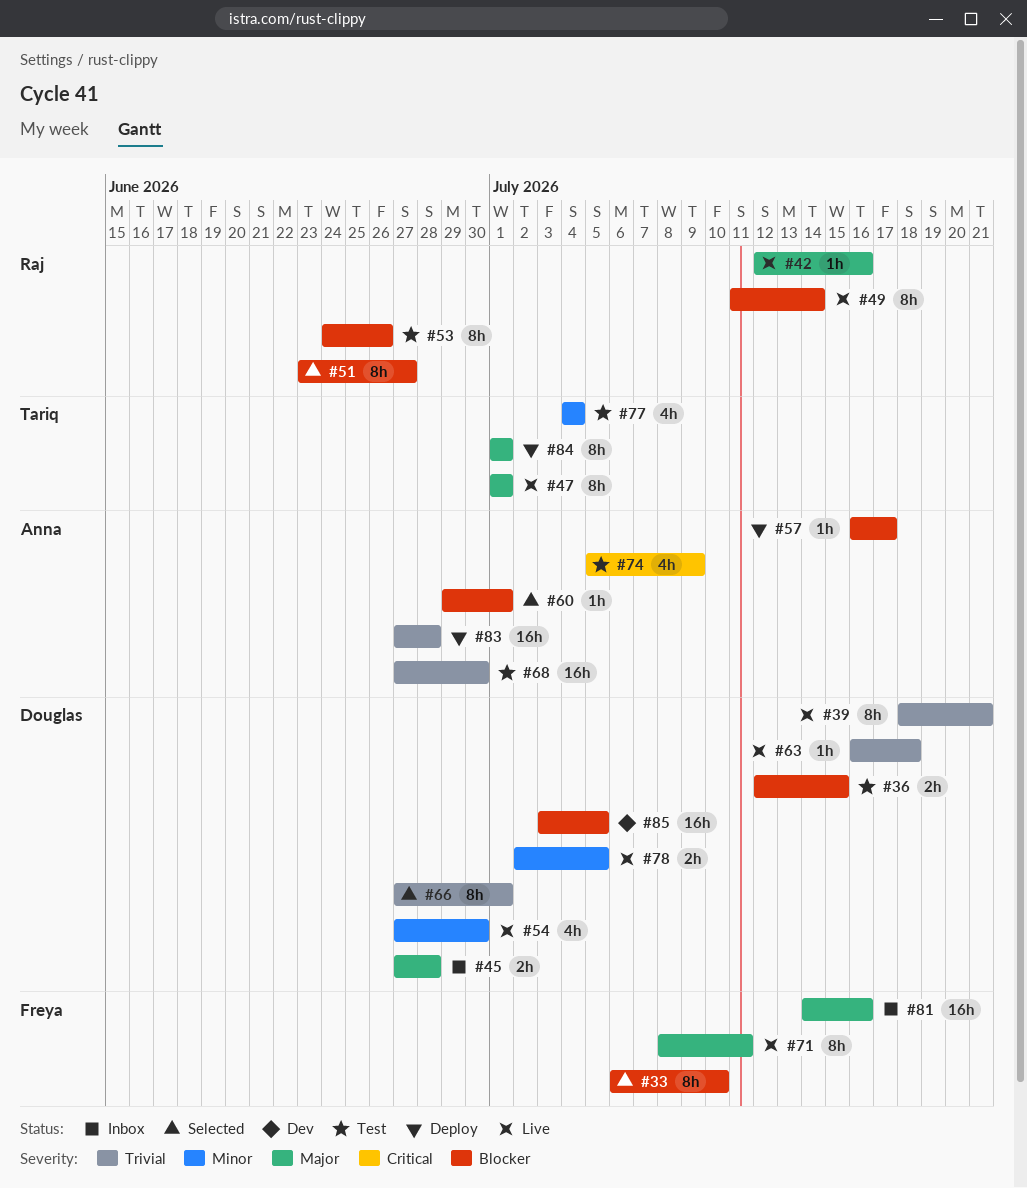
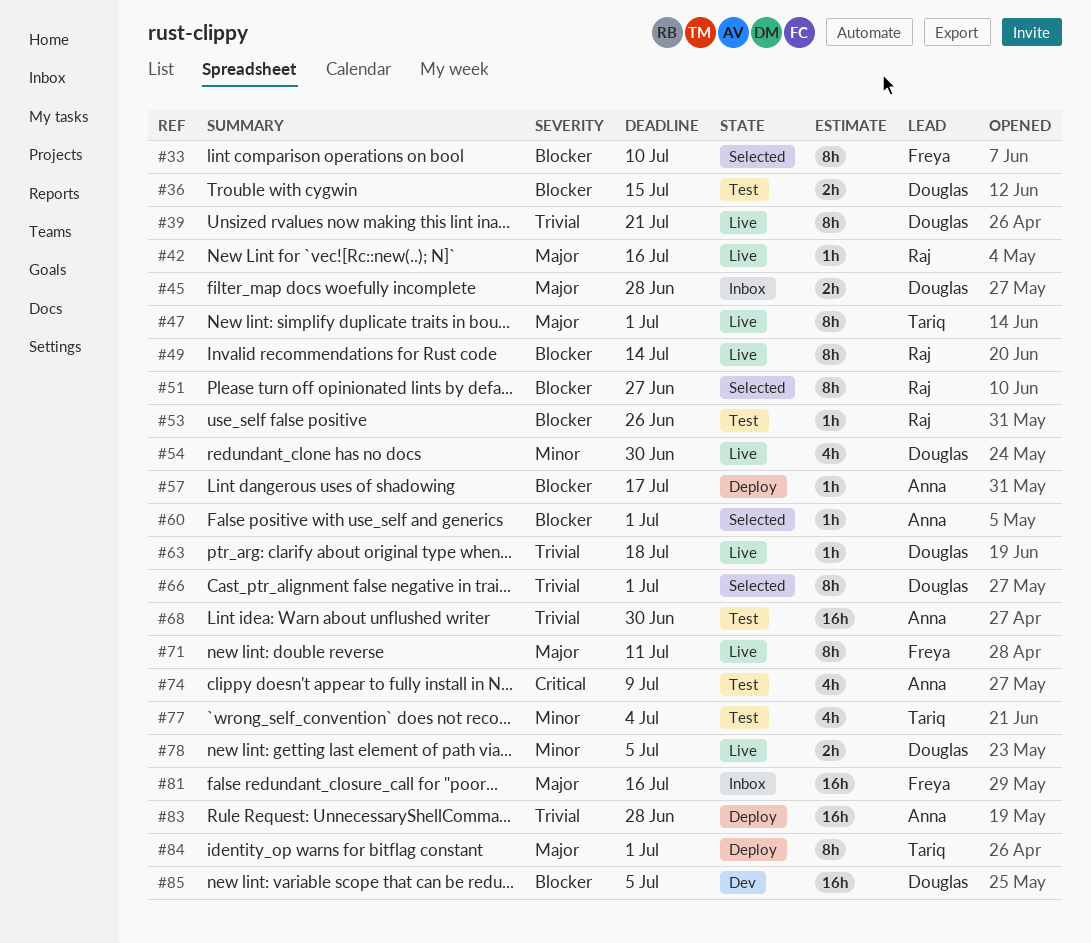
#53, estimate: 8h -> 1h

